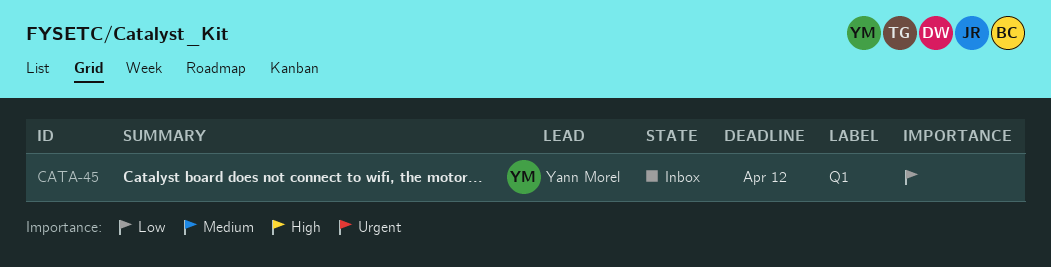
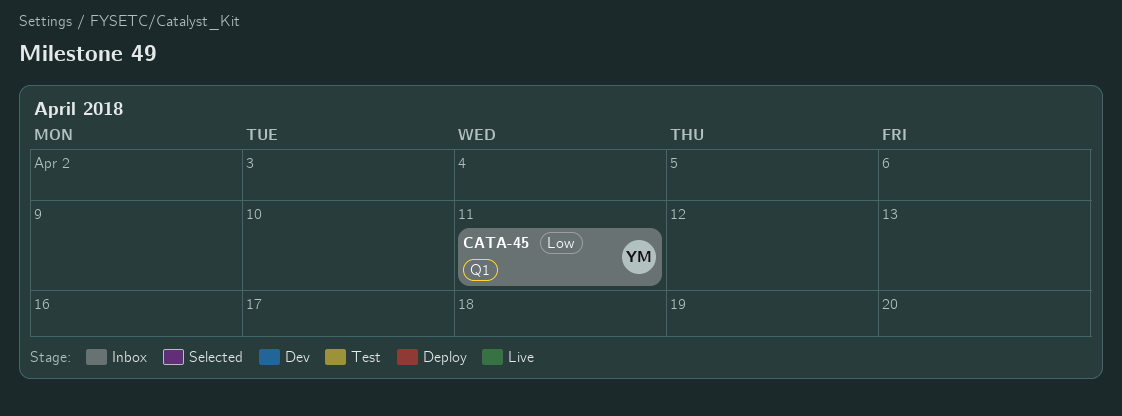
CATA-45, due: Apr 12 -> Apr 11

